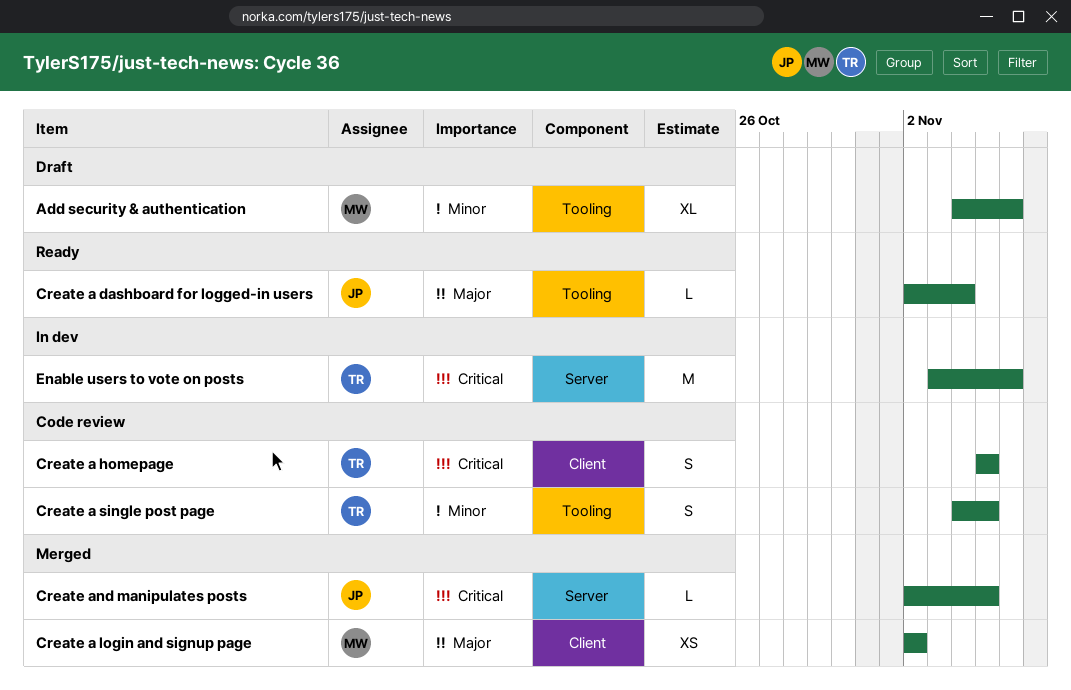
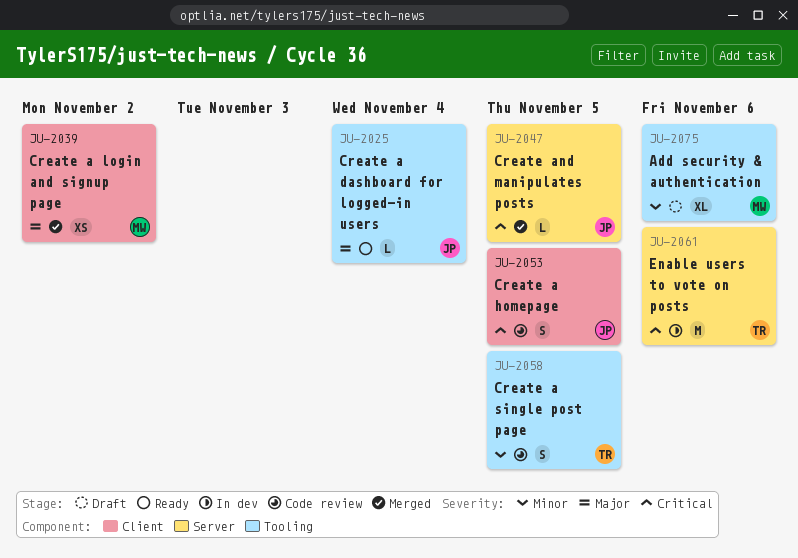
Create a homepage, owner: TR -> JP

